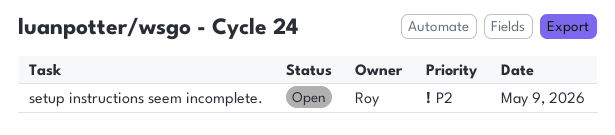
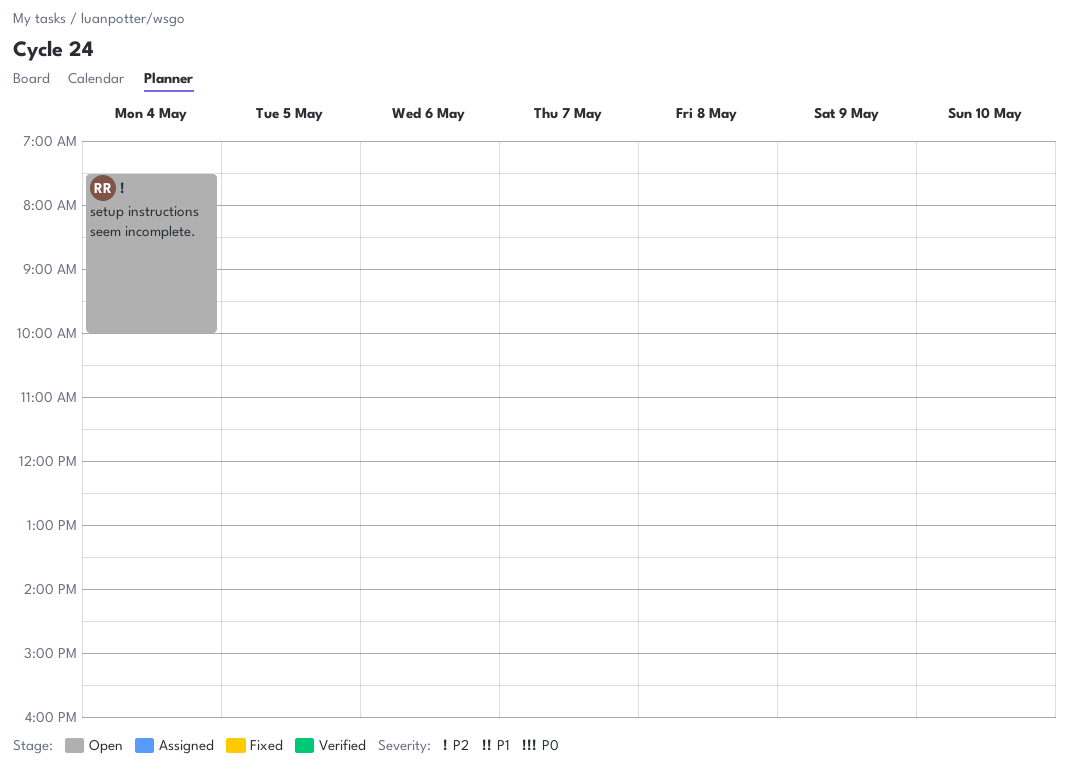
setup instructions seem incomplete., day: May 9 -> May 4

